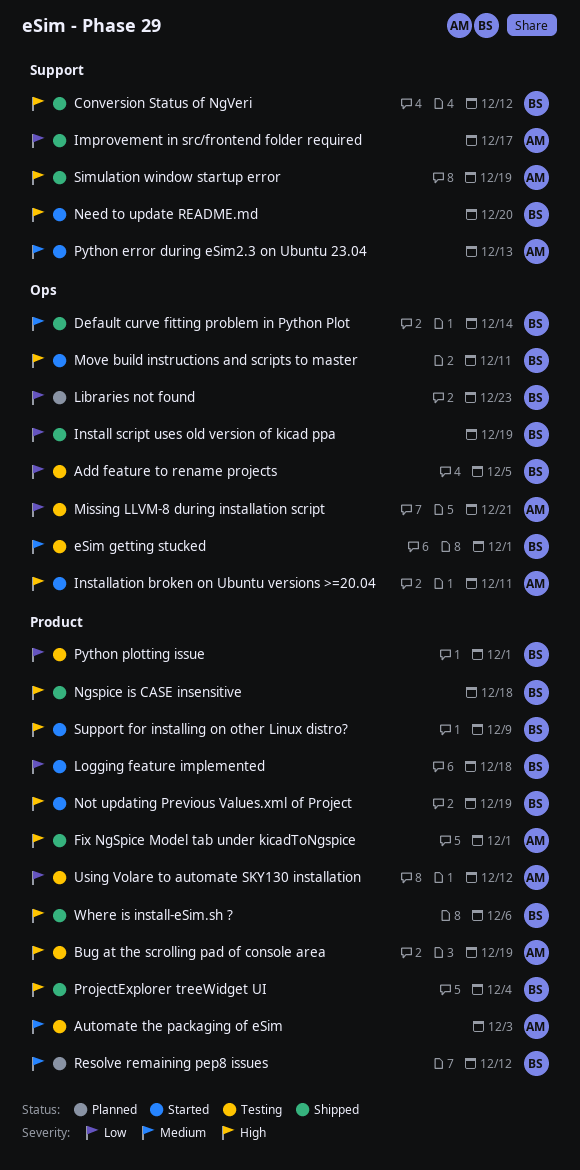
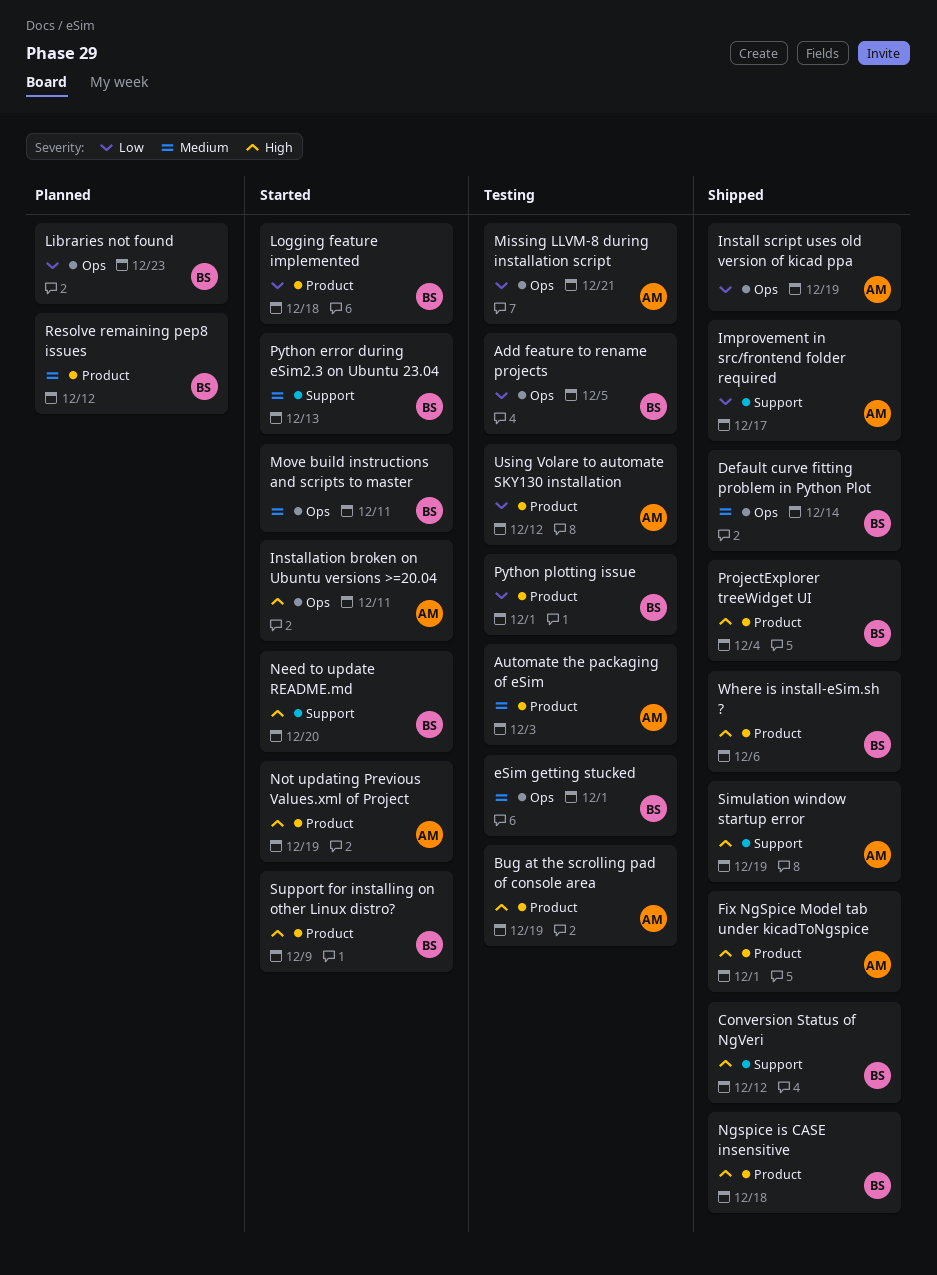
Install script uses old version of kicad ppa, owner: BS -> AM
Move build instructions and scripts to master, priority: High -> Medium
Not updating Previous Values.xml of Project, owner: BS -> AM
Python error during eSim2.3 on Ubuntu 23.04, owner: AM -> BS

